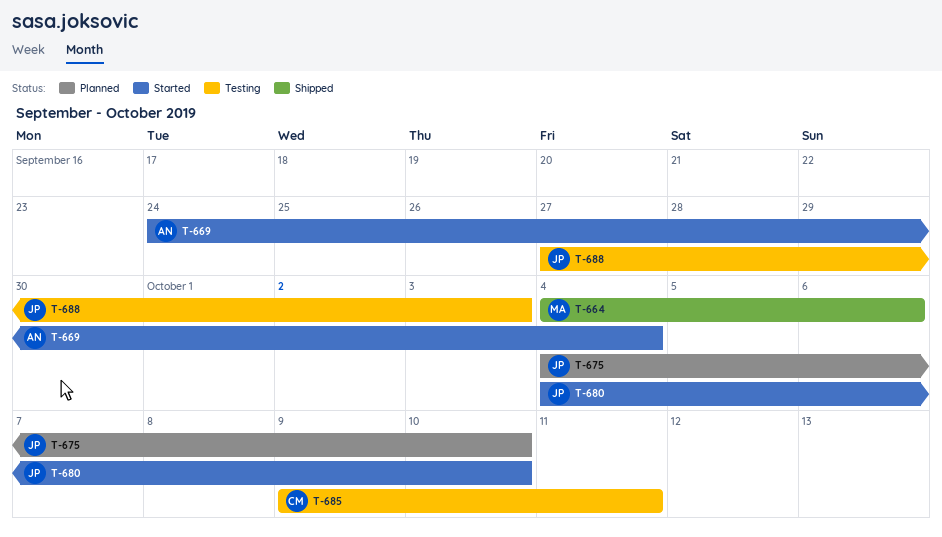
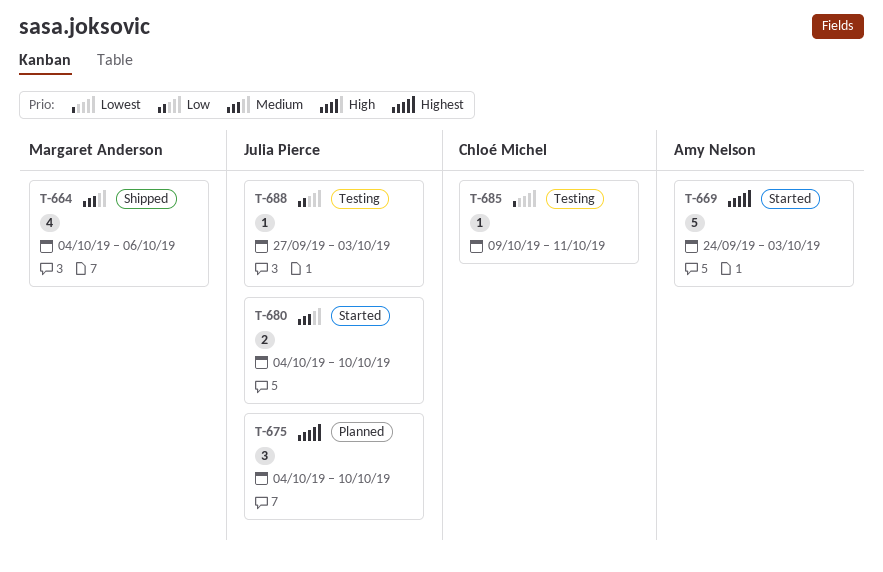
T-669, due: Oct 4 -> Oct 3

